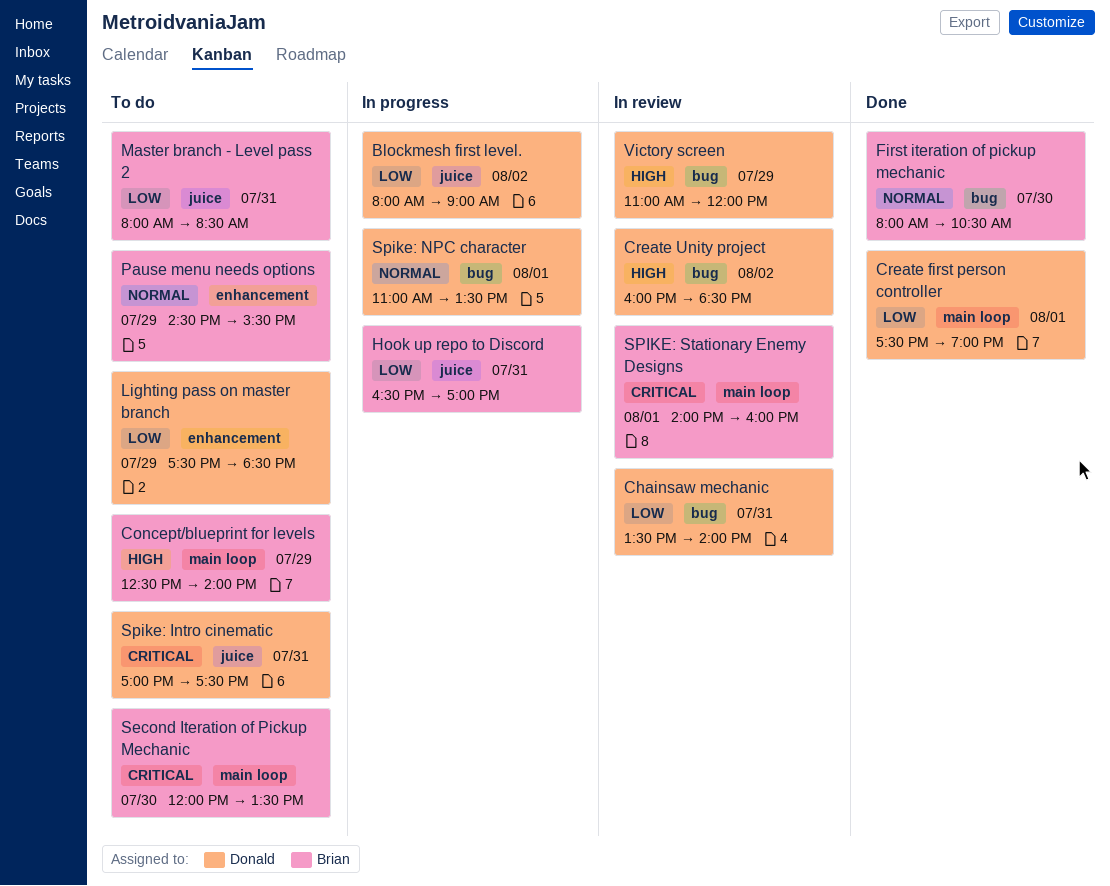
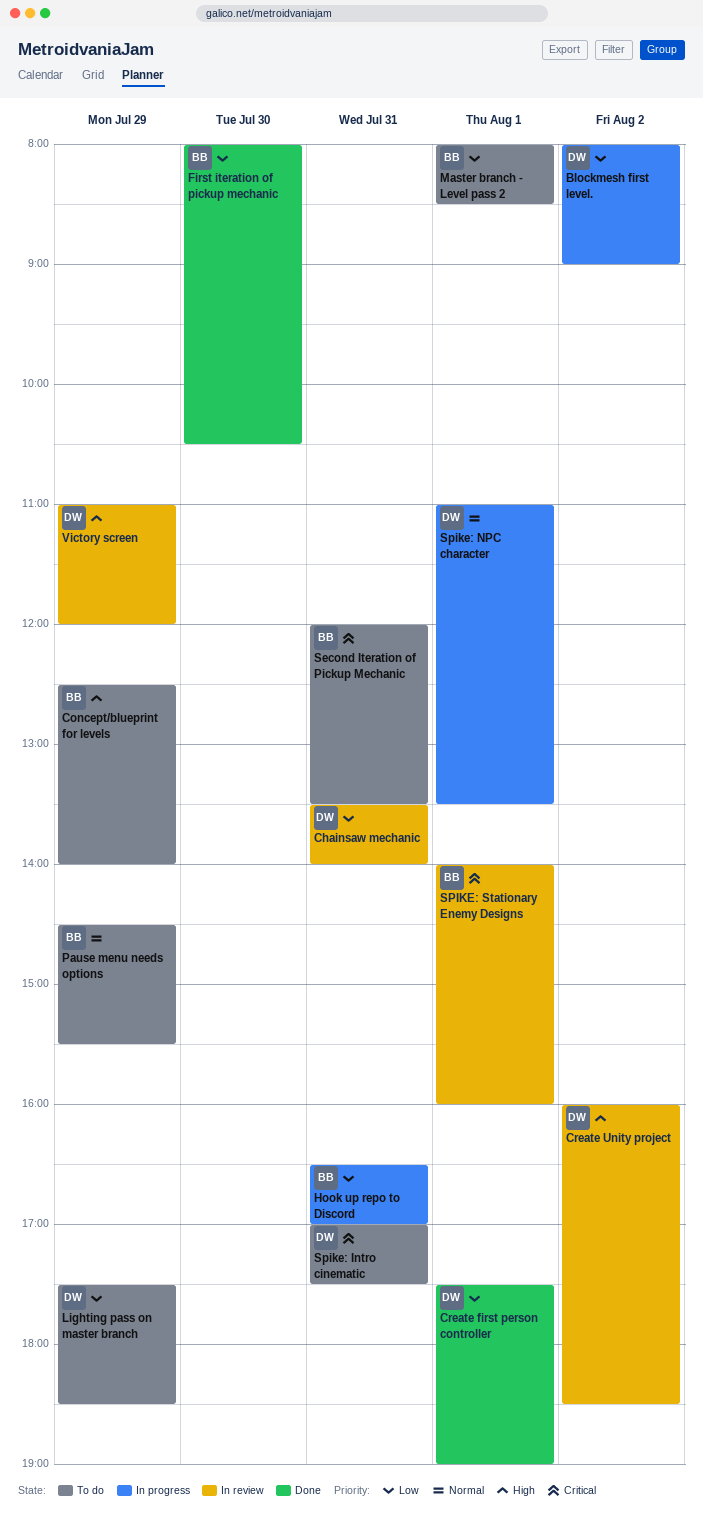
First iteration of pickup mechanic, priority: Normal -> Low
Master branch - Level pass 2, day: Jul 31 -> Aug 1
Second Iteration of Pickup Mechanic, day: Jul 30 -> Jul 31

